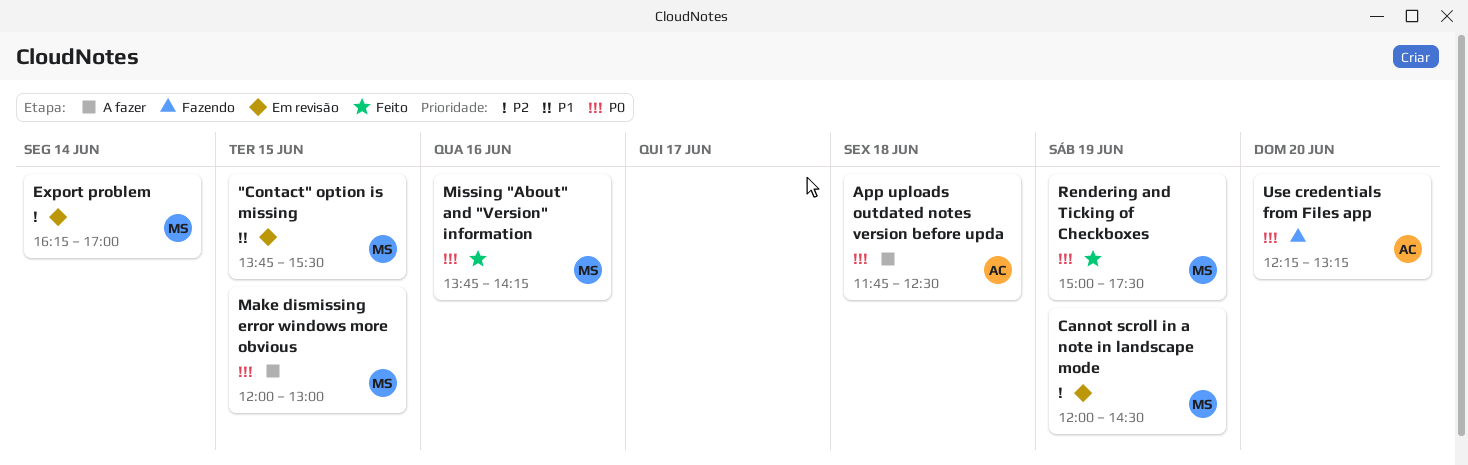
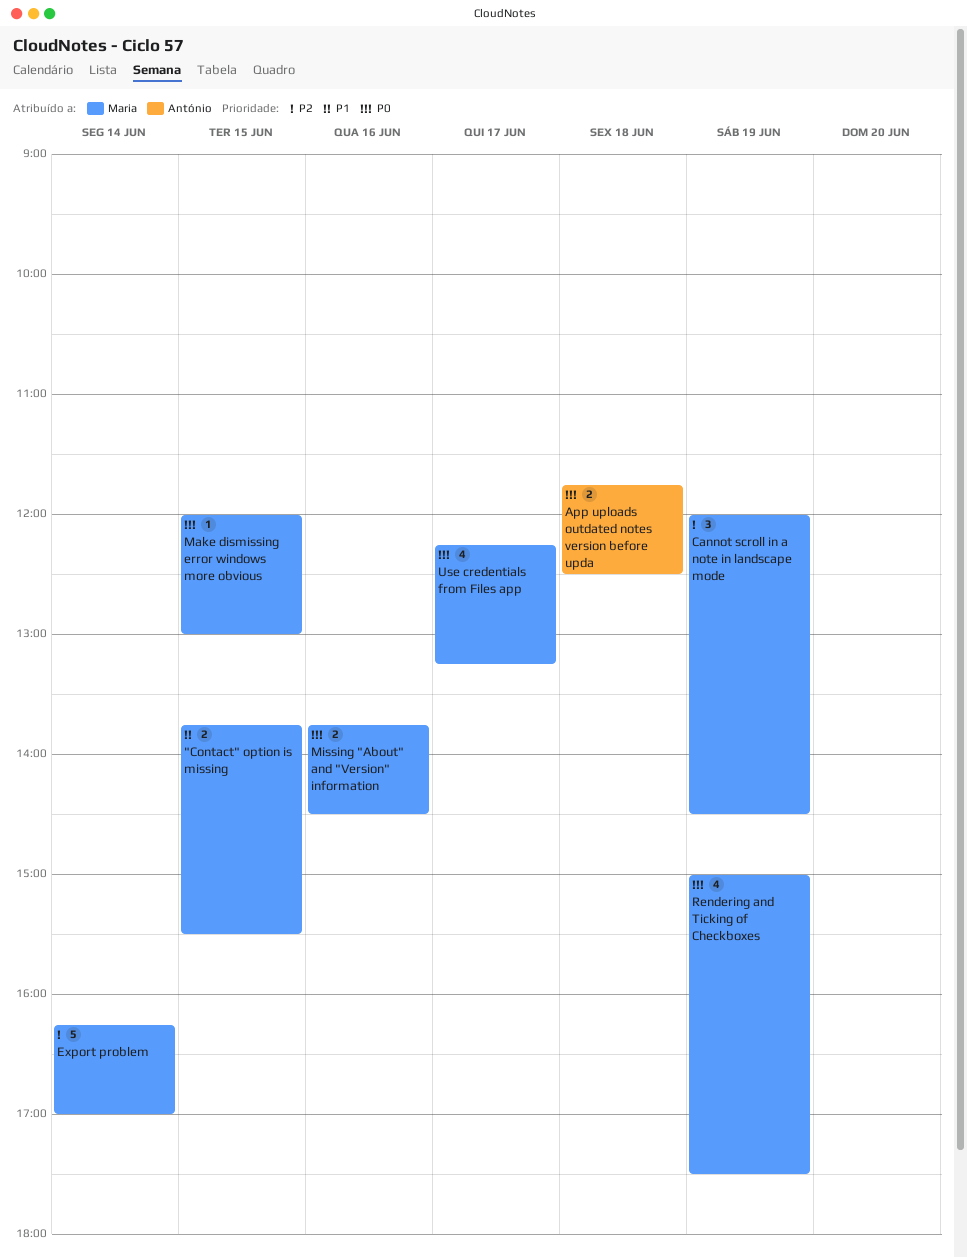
Missing "About" and "Version" information, ends: 14:15 -> 14:30
Use credentials from Files app, owner: António -> Maria
Use credentials from Files app, day: Jun 20 -> Jun 17

